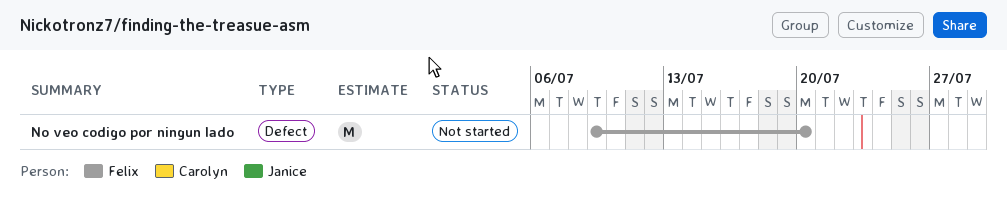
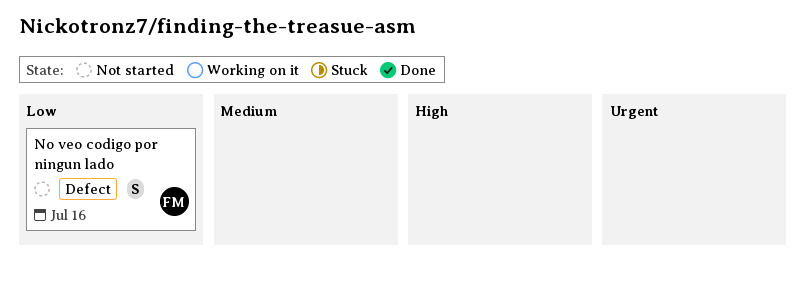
No veo codigo por ningun lado, estimate: M -> S
No veo codigo por ningun lado, due: Jul 20 -> Jul 16

